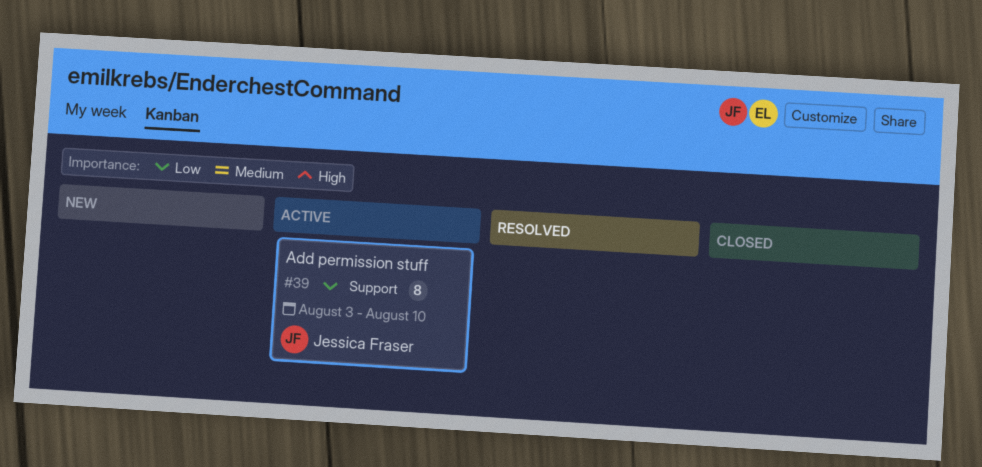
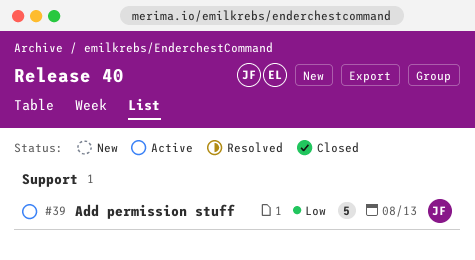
#39, estimate: 8 -> 5
#39, due: Aug 10 -> Aug 13

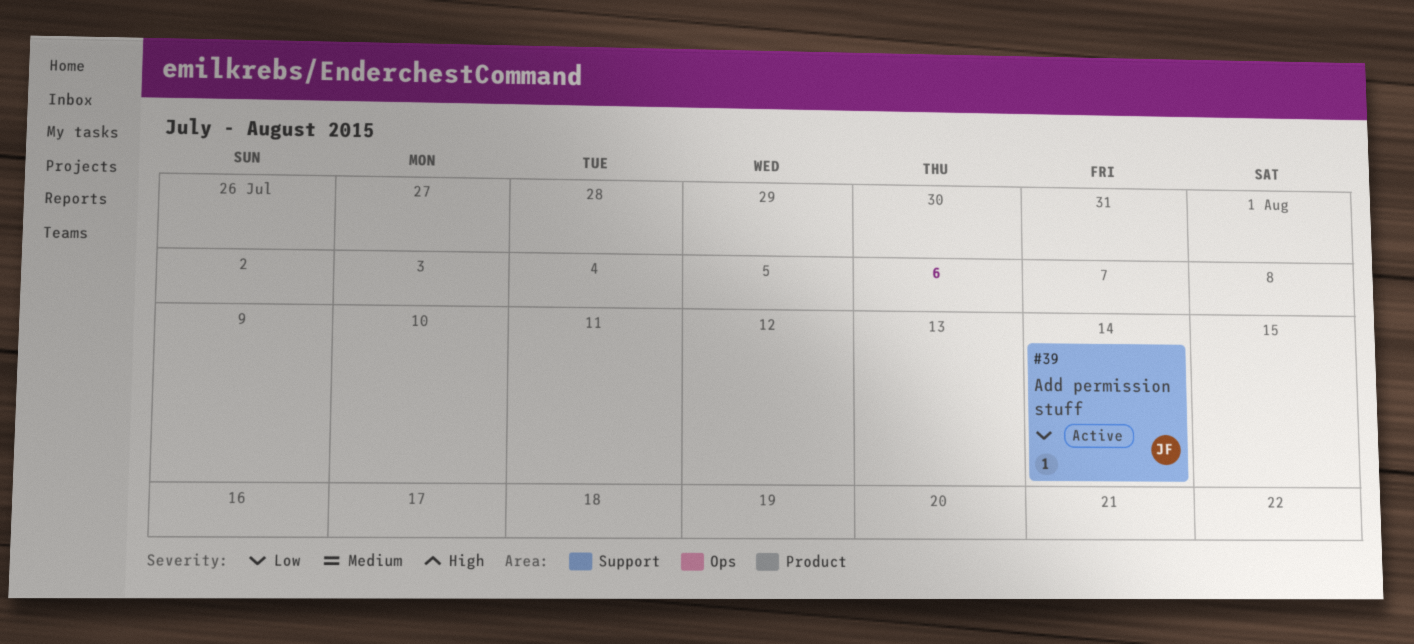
#39, estimate: 5 -> 1
#39, due: Aug 13 -> Aug 14

